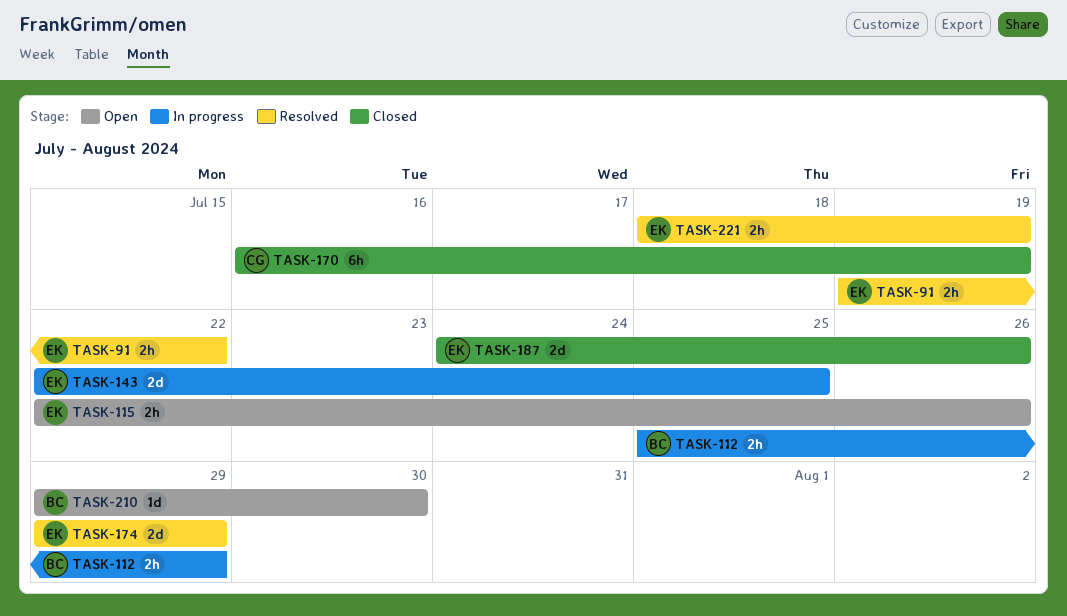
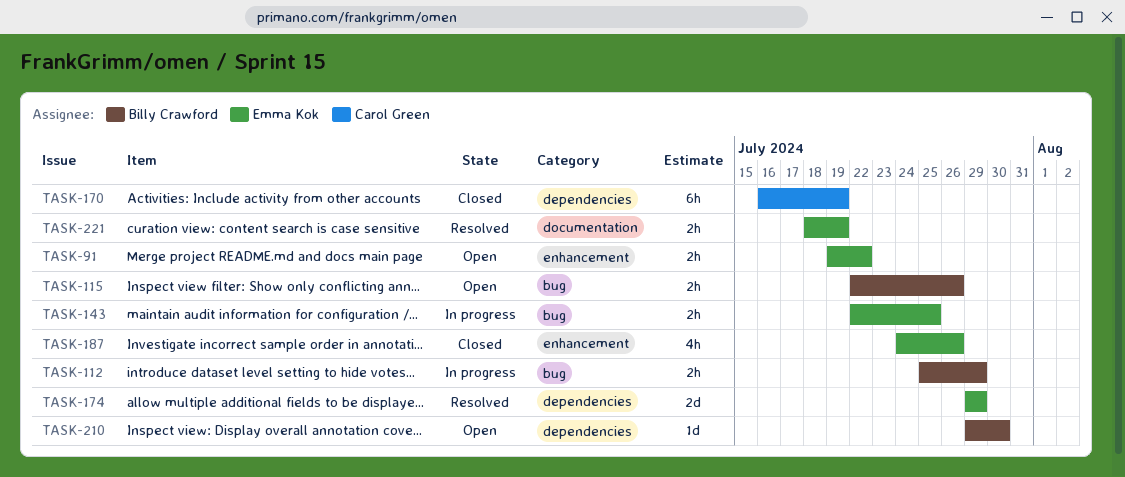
TASK-91, status: Resolved -> Open
TASK-115, owner: Emma Kok -> Billy Crawford
TASK-143, estimate: 2d -> 2h
TASK-187, estimate: 2d -> 4h

